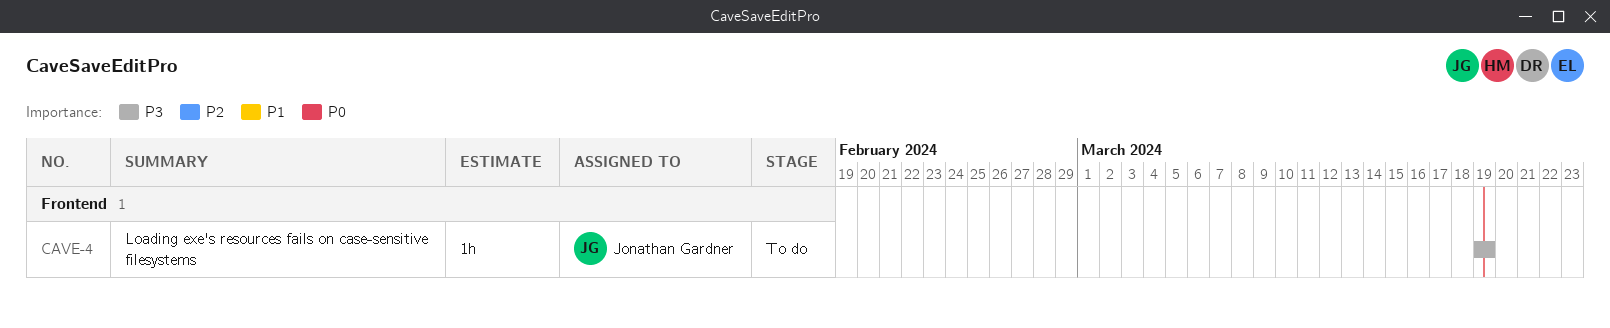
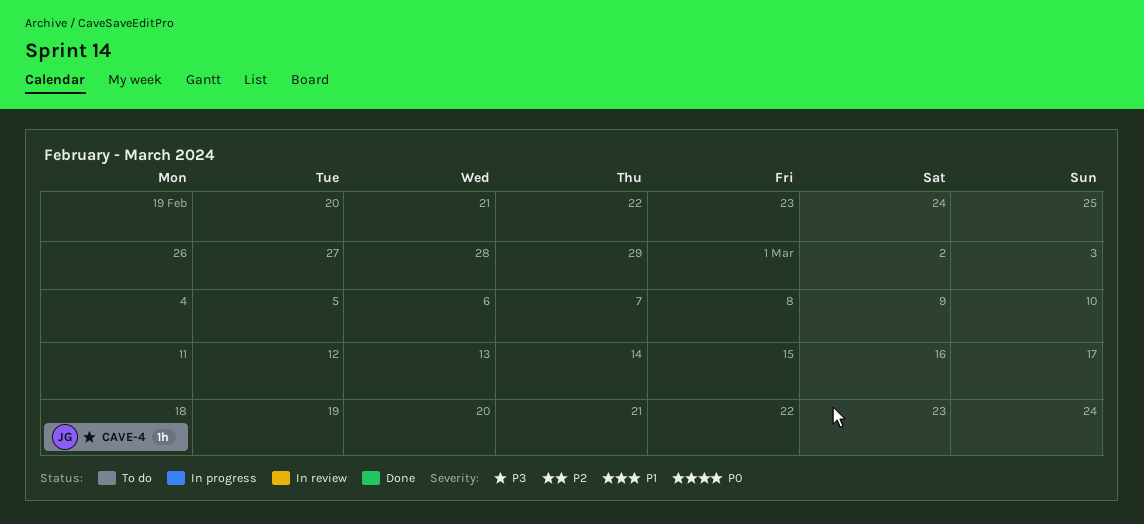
CAVE-4, start: Mar 19 -> Mar 18
CAVE-4, due: Mar 19 -> Mar 18

